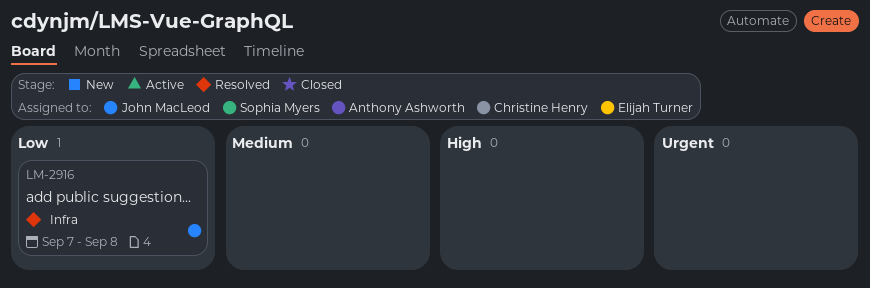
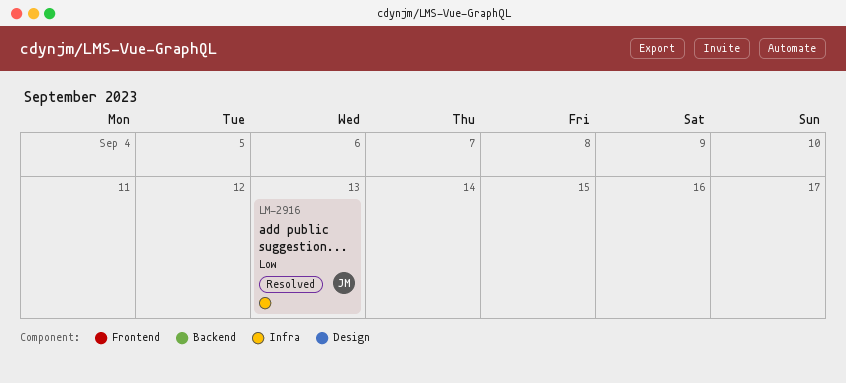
LM-2916, due: Sep 8 -> Sep 13

